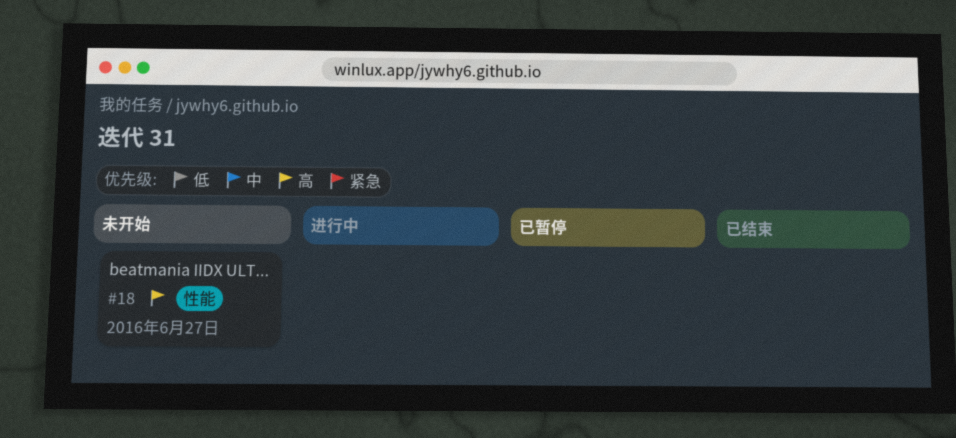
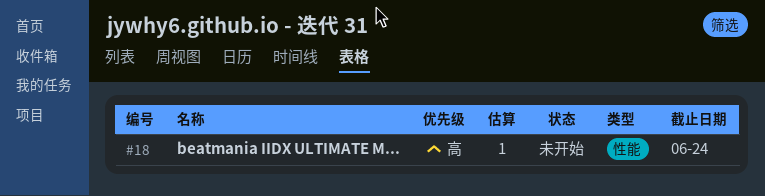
#18, due: Jun 27 -> Jun 24

